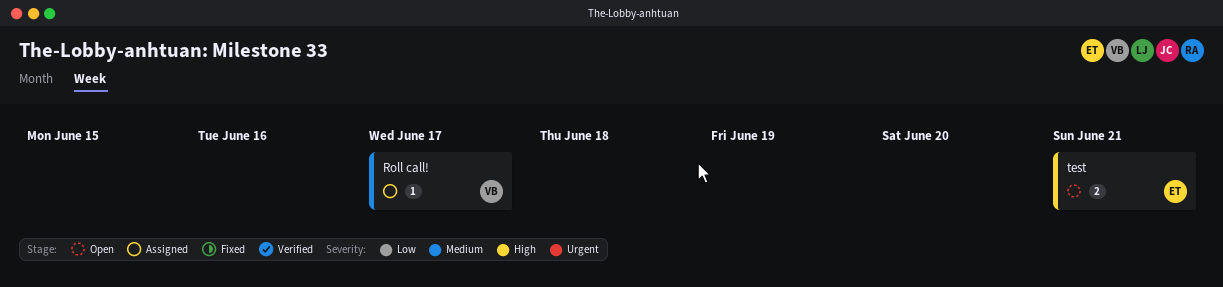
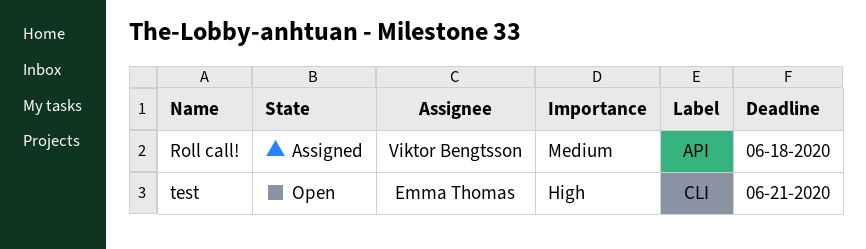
Roll call!, due: Jun 17 -> Jun 18

